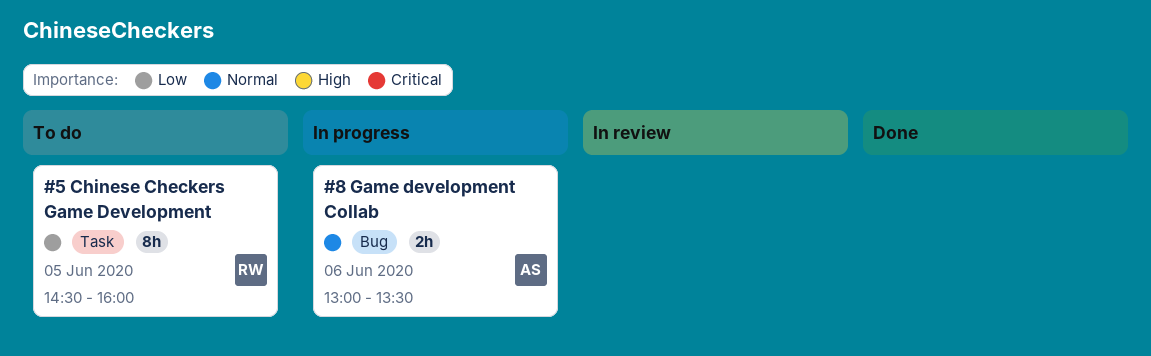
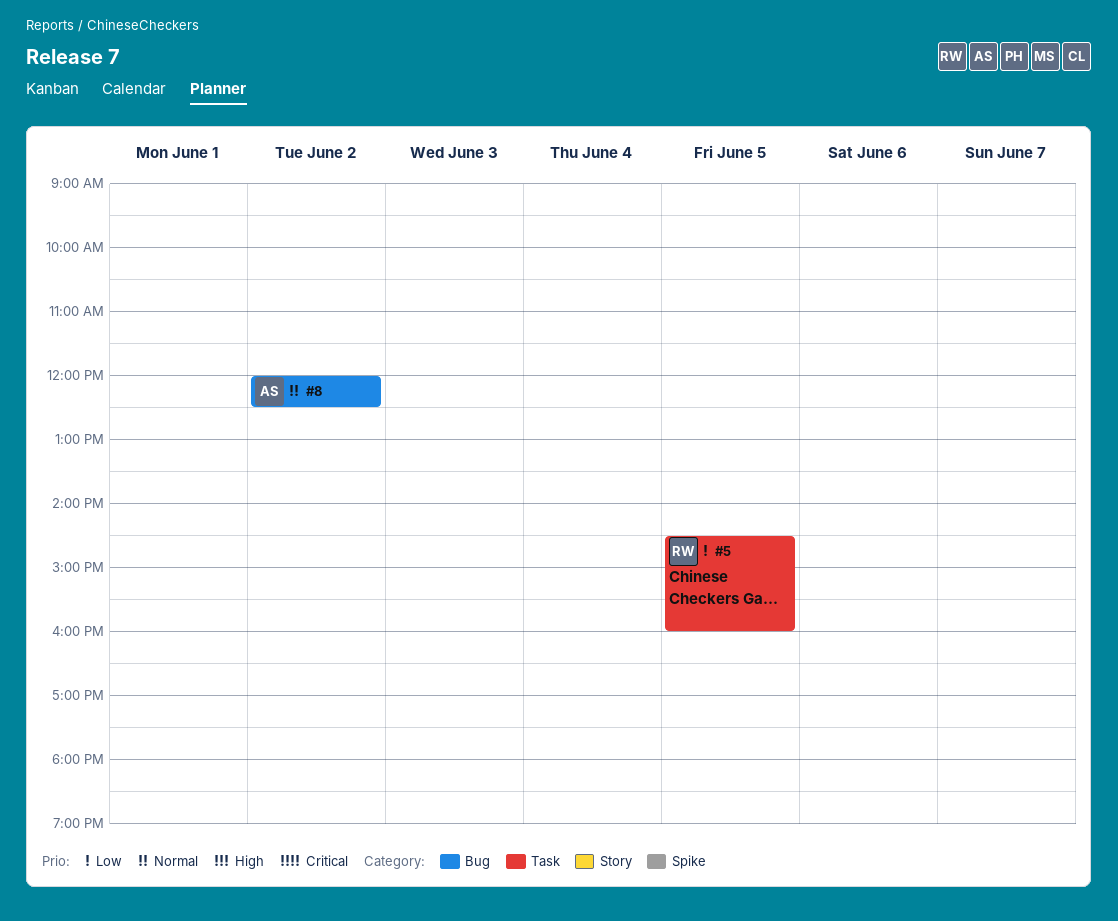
#8, day: Jun 6 -> Jun 2
#8, begins: 13:00 -> 12:00
#8, ends: 13:30 -> 12:30

